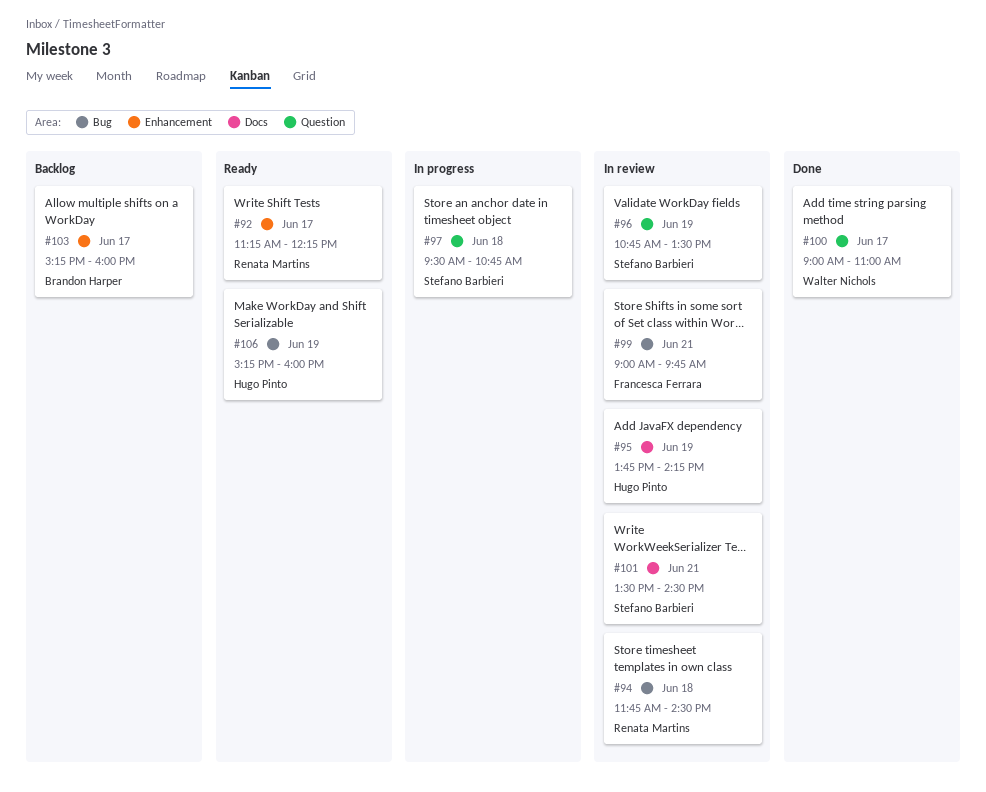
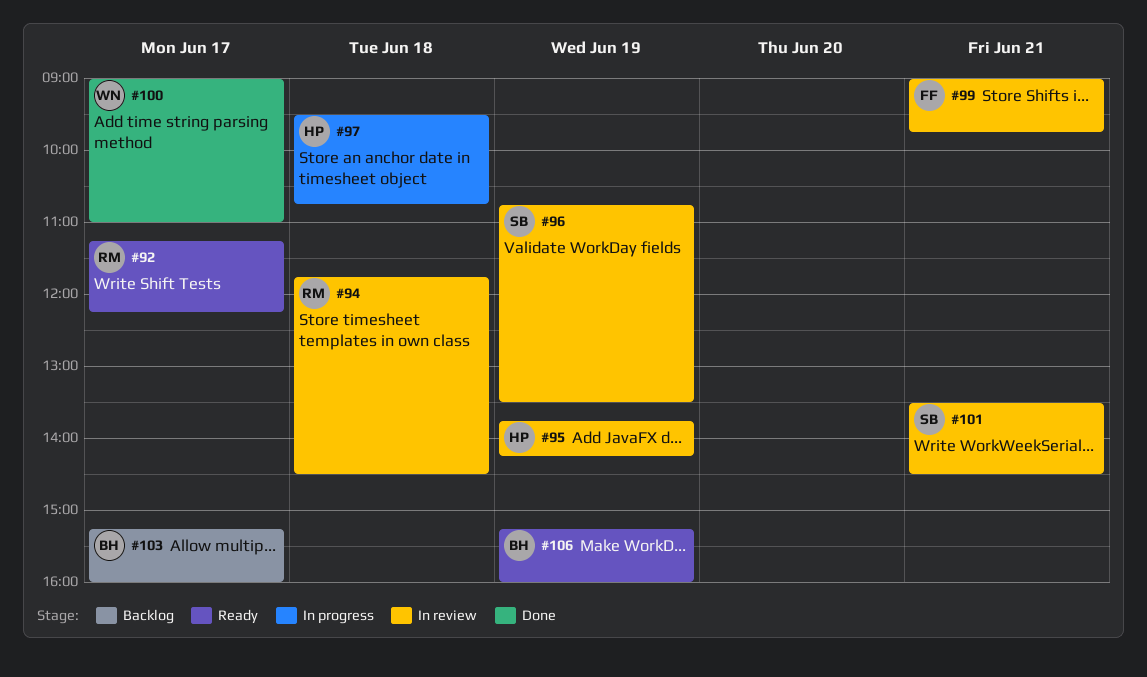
#97, owner: Stefano Barbieri -> Hugo Pinto
#106, owner: Hugo Pinto -> Brandon Harper

